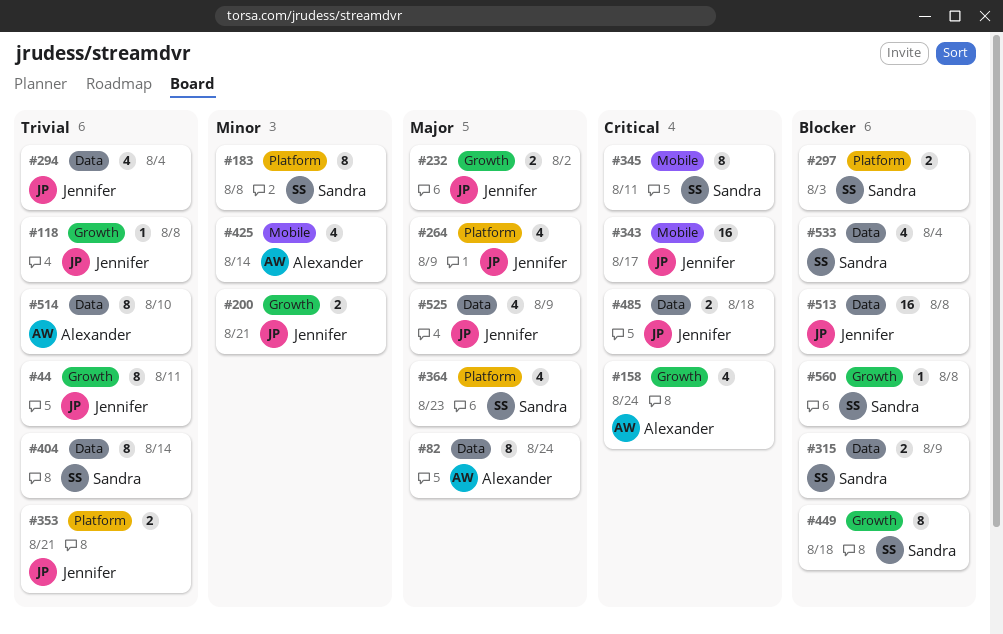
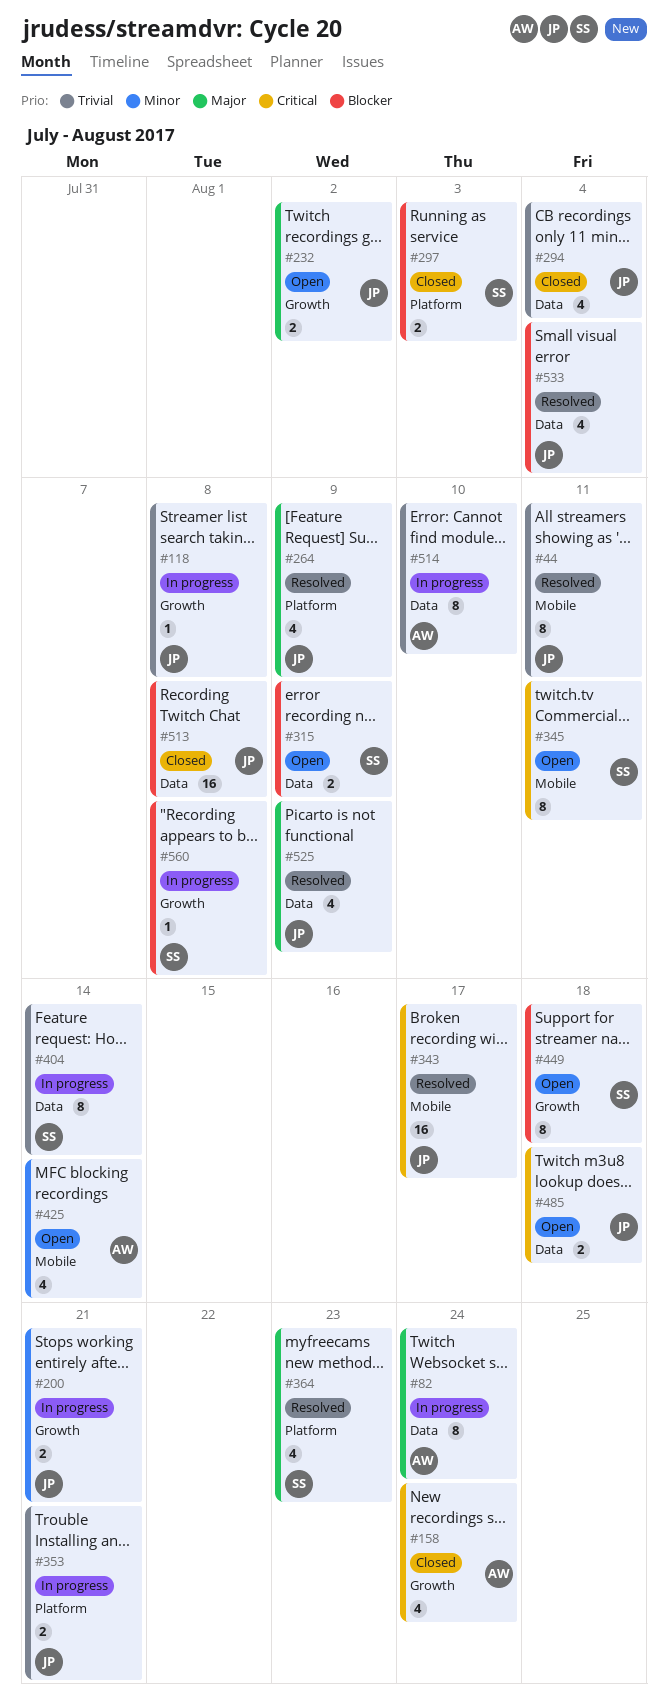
#44, label: Growth -> Mobile
#183: present -> none
#533, owner: Sandra -> Jennifer

